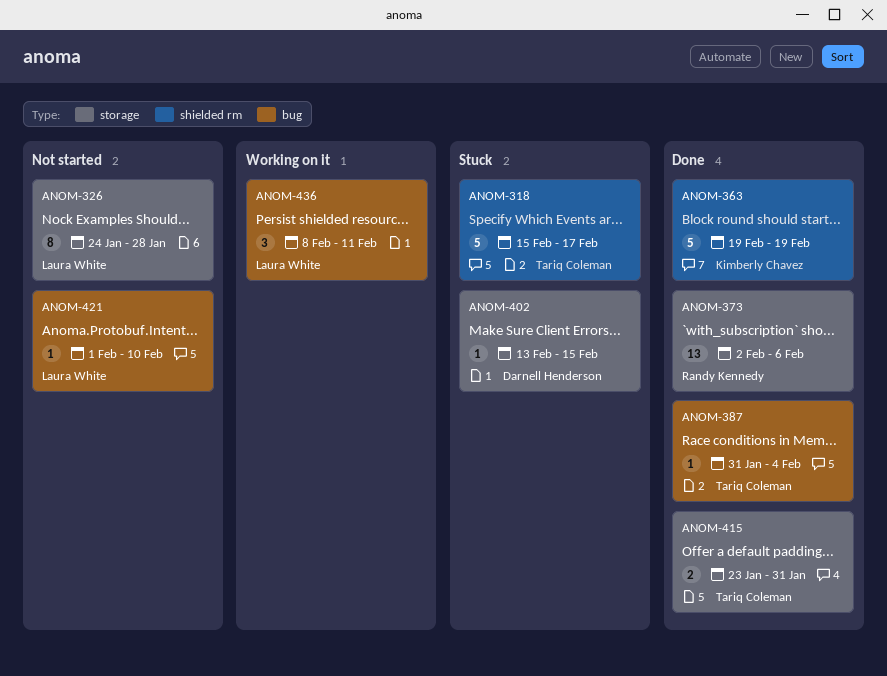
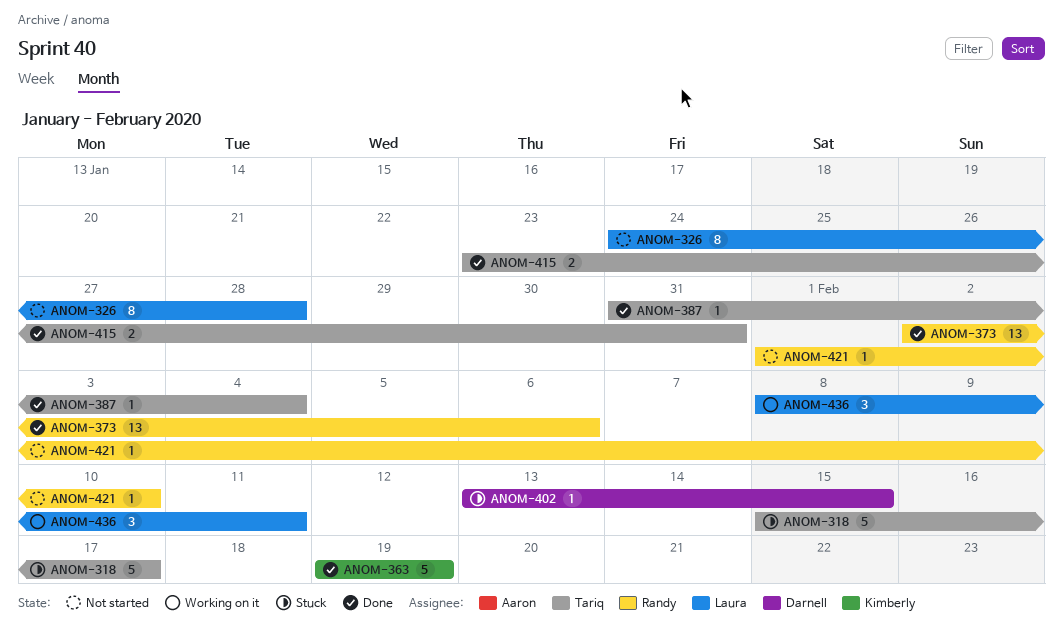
ANOM-421, owner: Laura White -> Randy Kennedy

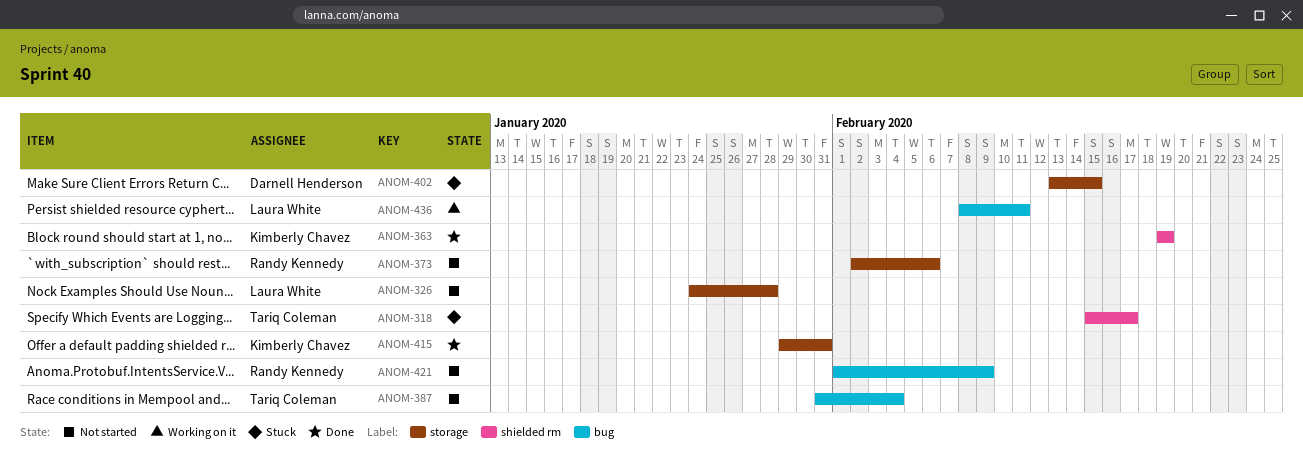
ANOM-373, status: Done -> Not started
ANOM-387, status: Done -> Not started
ANOM-415, owner: Tariq Coleman -> Kimberly Chavez
ANOM-415, start: Jan 23 -> Jan 29
ANOM-421, due: Feb 10 -> Feb 9

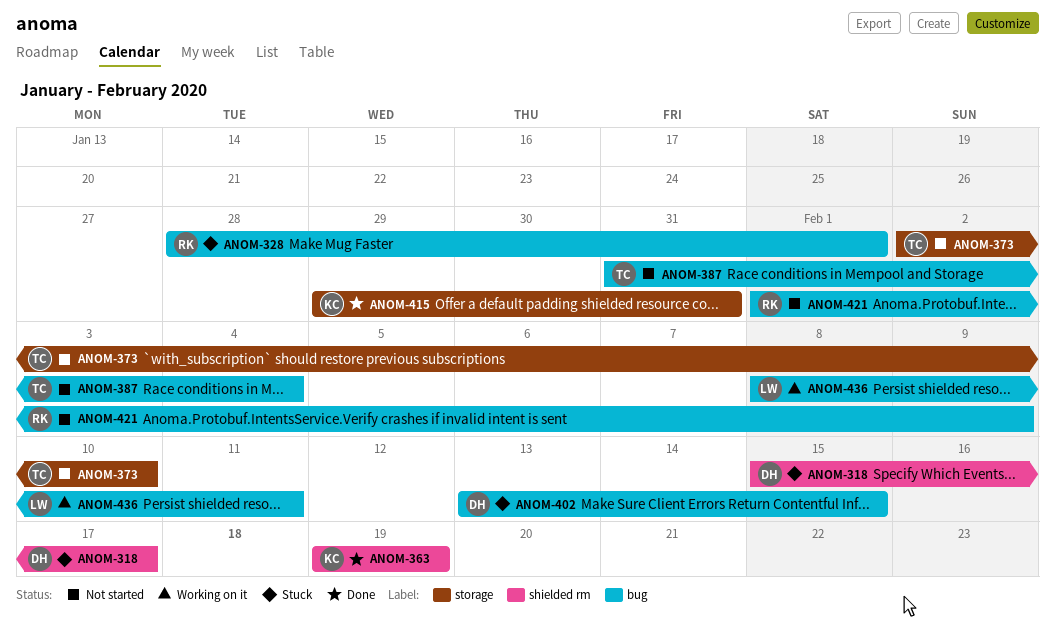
ANOM-318, owner: Tariq Coleman -> Darnell Henderson
ANOM-326: present -> none
ANOM-328: none -> present
ANOM-373, owner: Randy Kennedy -> Tariq Coleman
ANOM-373, due: Feb 6 -> Feb 10
ANOM-402, label: storage -> bug

